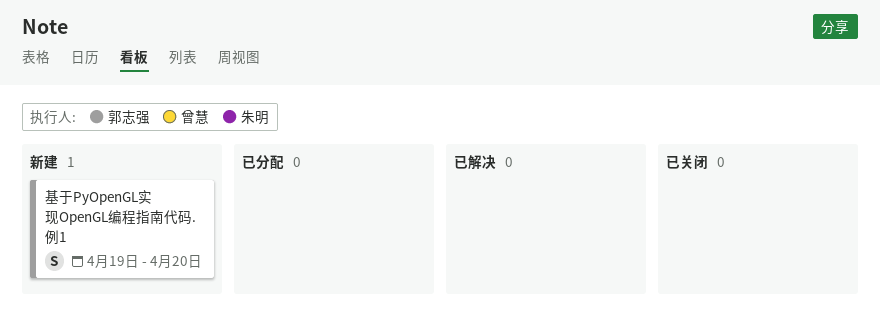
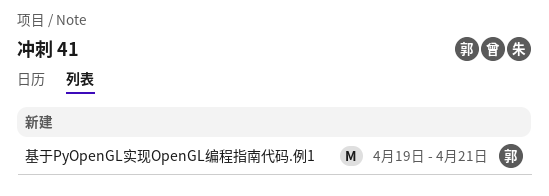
基于PyOpenGL实现OpenGL编程指南代码.例1, estimate: S -> M
基于PyOpenGL实现OpenGL编程指南代码.例1, due: Apr 20 -> Apr 21

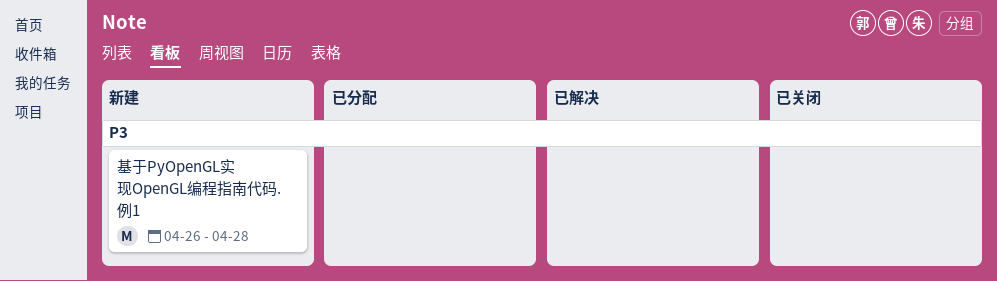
基于PyOpenGL实现OpenGL编程指南代码.例1, start: Apr 19 -> Apr 26
基于PyOpenGL实现OpenGL编程指南代码.例1, due: Apr 21 -> Apr 28

